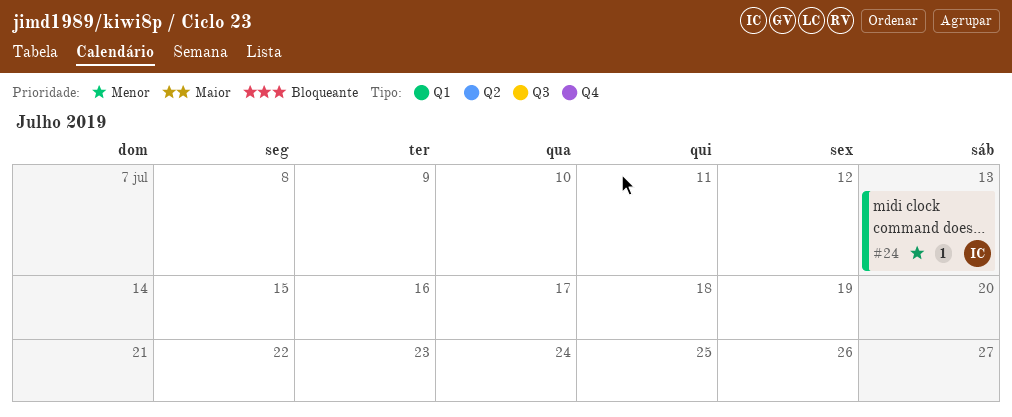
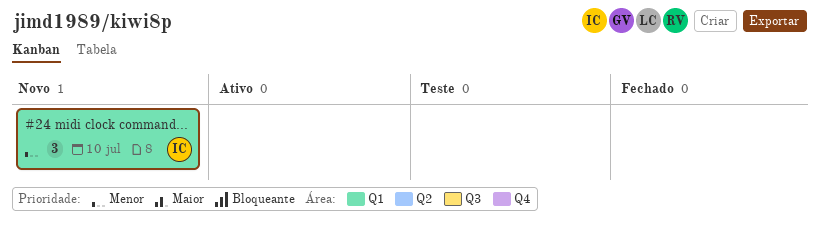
#24, estimate: 1 -> 3
#24, due: Jul 13 -> Jul 10

